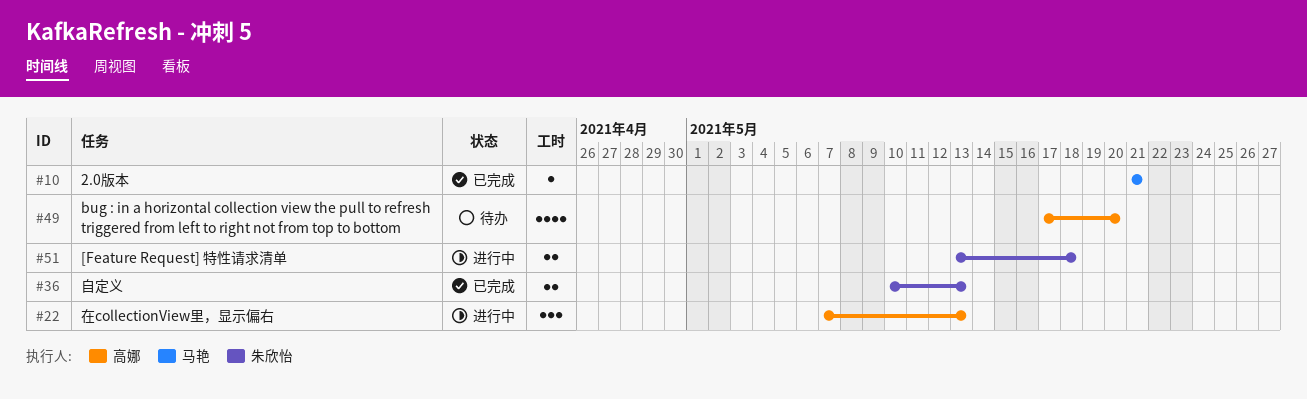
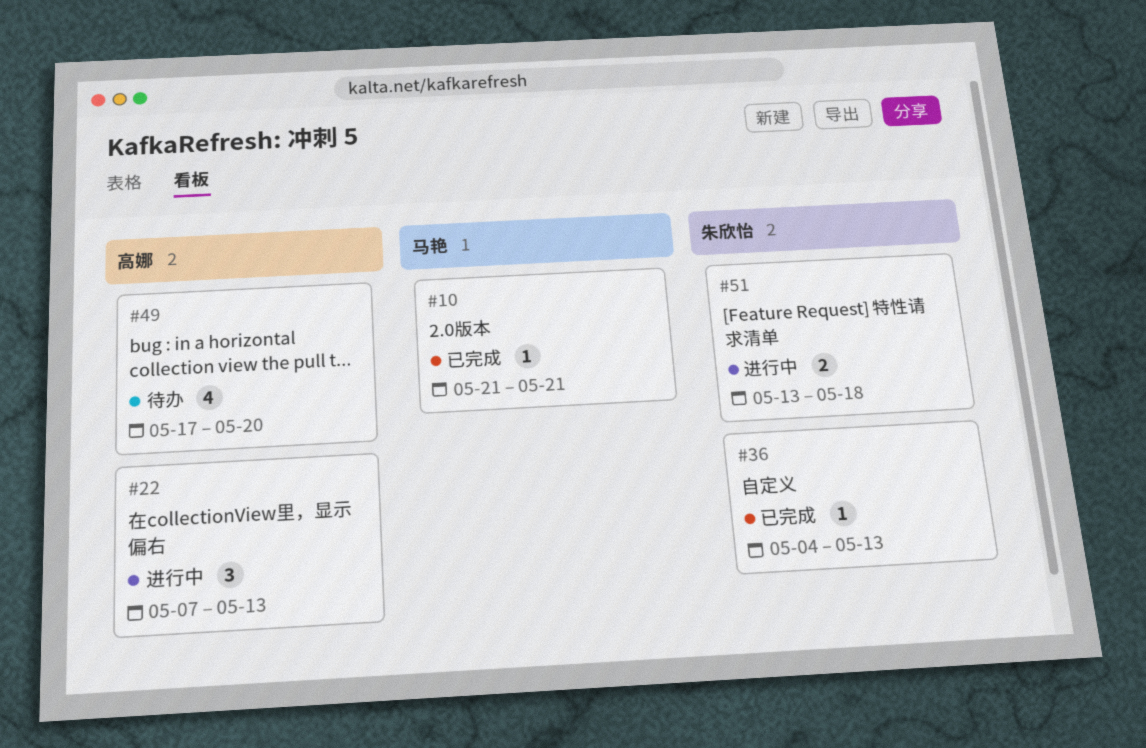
#36, estimate: 2 -> 1
#36, start: May 10 -> May 4

